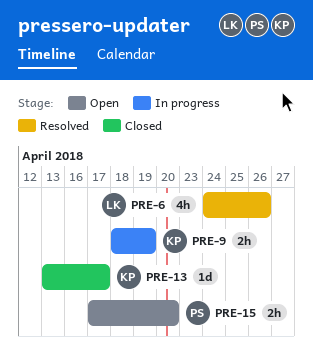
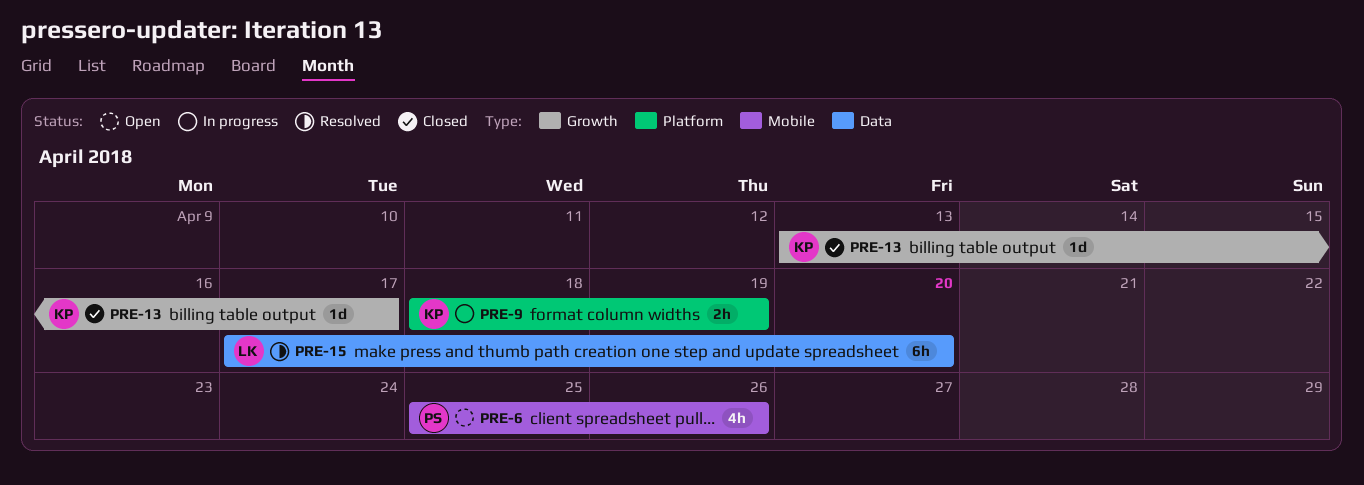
PRE-6, status: Resolved -> Open
PRE-6, owner: LK -> PS
PRE-6, start: Apr 24 -> Apr 25
PRE-15, status: Open -> Resolved
PRE-15, owner: PS -> LK
PRE-15, estimate: 2h -> 6h

